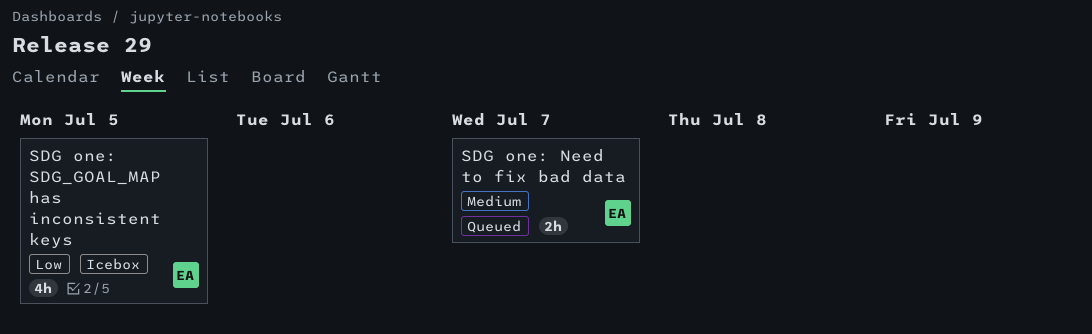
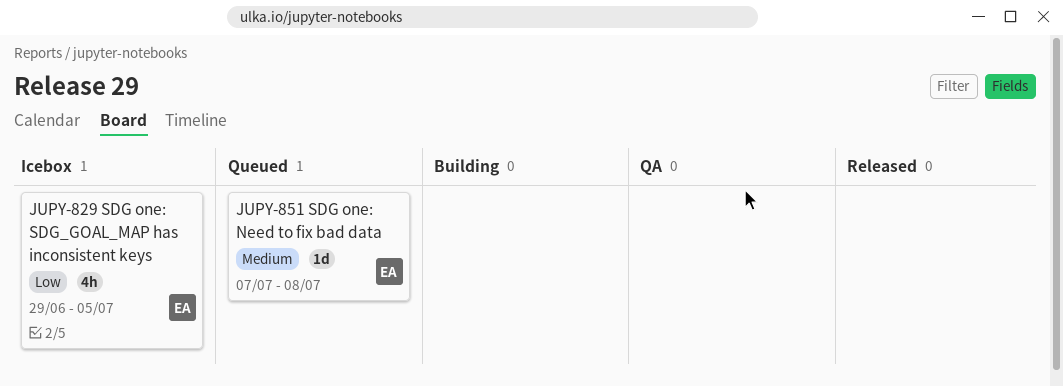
SDG one: Need to fix bad data, estimate: 2h -> 1d
SDG one: Need to fix bad data, due: Jul 7 -> Jul 8

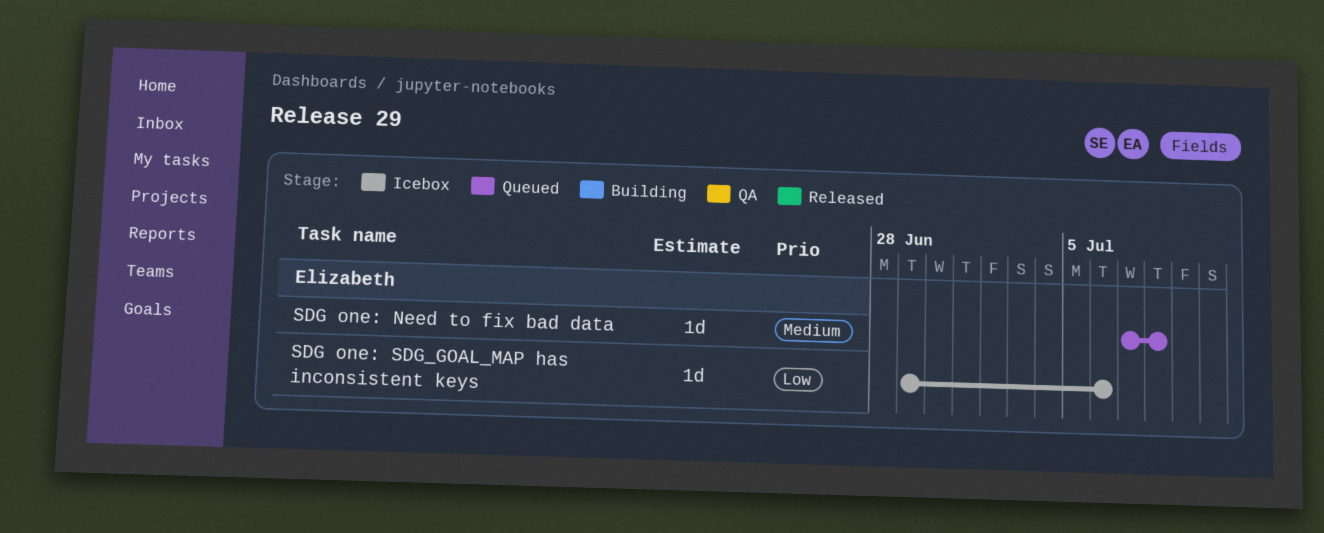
SDG one: SDG_GOAL_MAP has inconsistent keys, estimate: 4h -> 1d
SDG one: SDG_GOAL_MAP has inconsistent keys, due: Jul 5 -> Jul 6

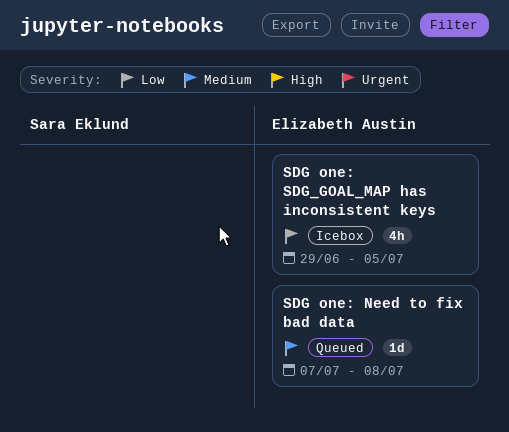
SDG one: SDG_GOAL_MAP has inconsistent keys, estimate: 1d -> 4h
SDG one: SDG_GOAL_MAP has inconsistent keys, due: Jul 6 -> Jul 5

